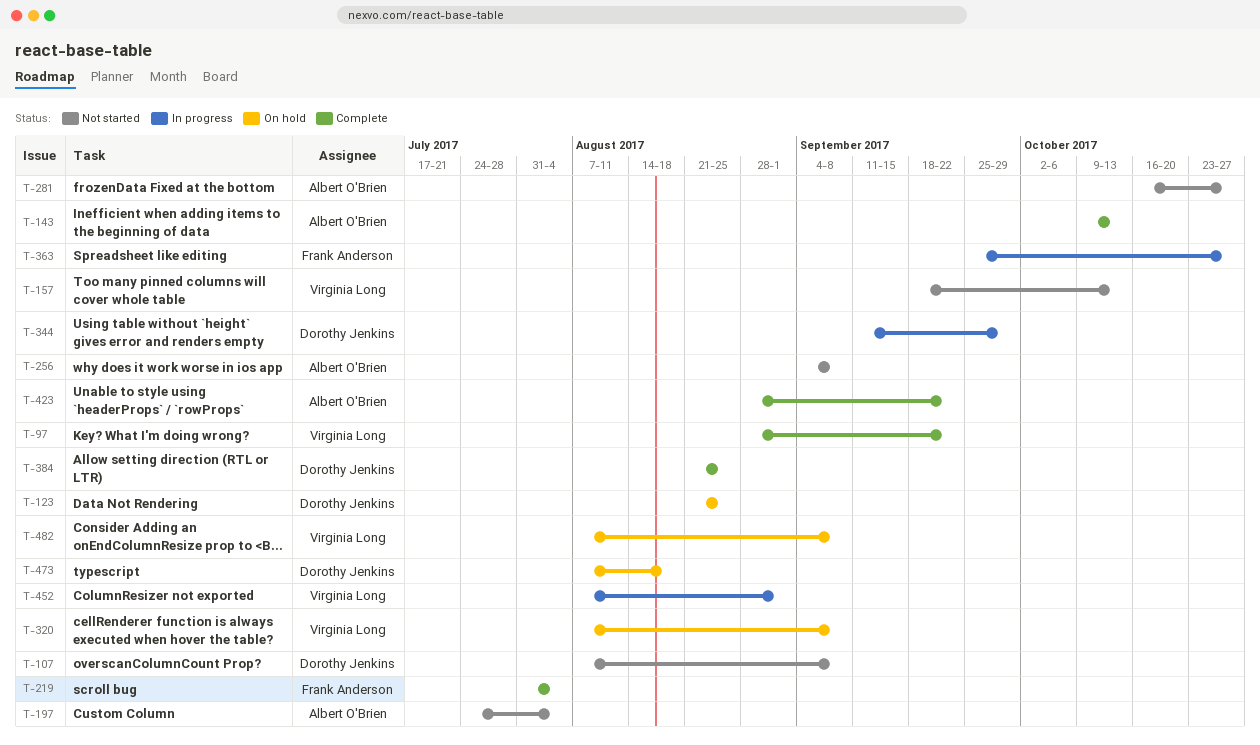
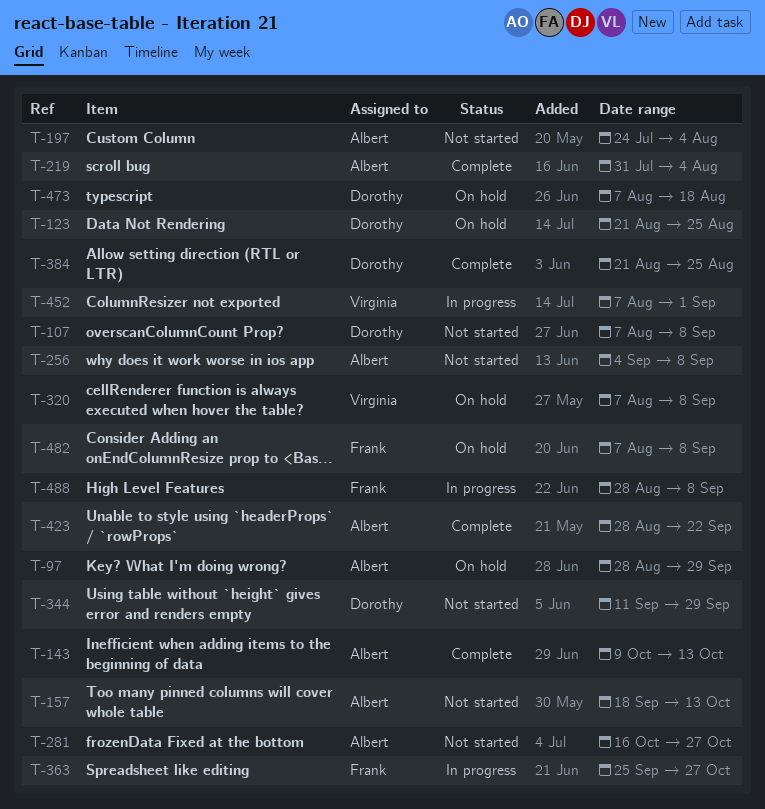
T-97, status: Complete -> On hold
T-97, owner: Virginia Long -> Albert O'Brien
T-97, due: Sep 22 -> Sep 29
T-157, owner: Virginia Long -> Albert O'Brien
T-219, owner: Frank Anderson -> Albert O'Brien
T-344, status: In progress -> Not started
T-482, owner: Virginia Long -> Frank Anderson
T-488: none -> present

